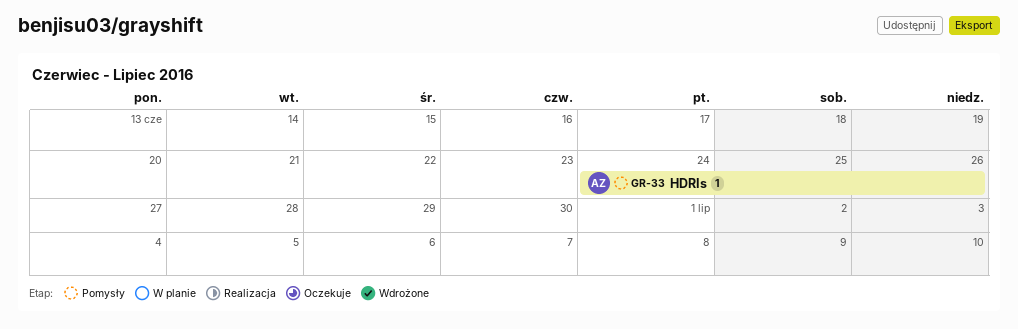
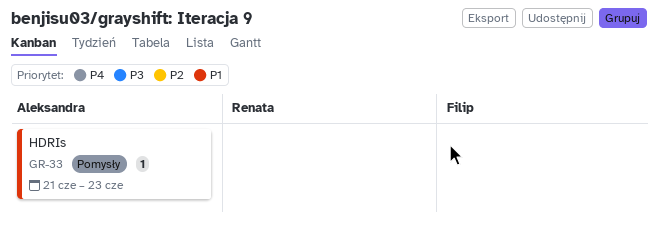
GR-33, start: Jun 24 -> Jun 21
GR-33, due: Jun 26 -> Jun 23

